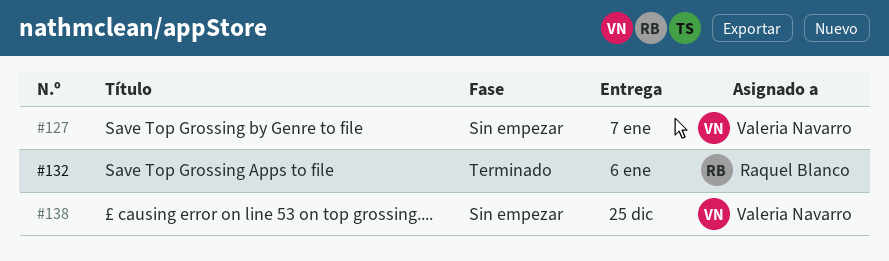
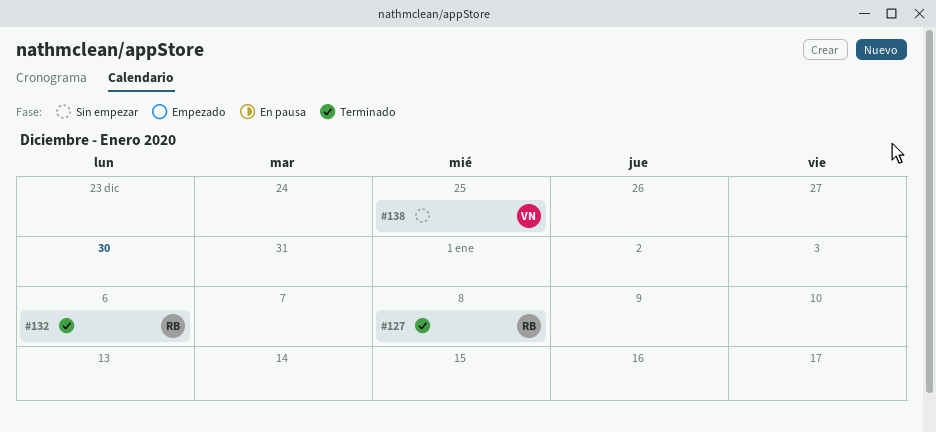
#127, status: Sin empezar -> Terminado
#127, owner: Valeria Navarro -> Raquel Blanco
#127, due: Jan 7 -> Jan 8

